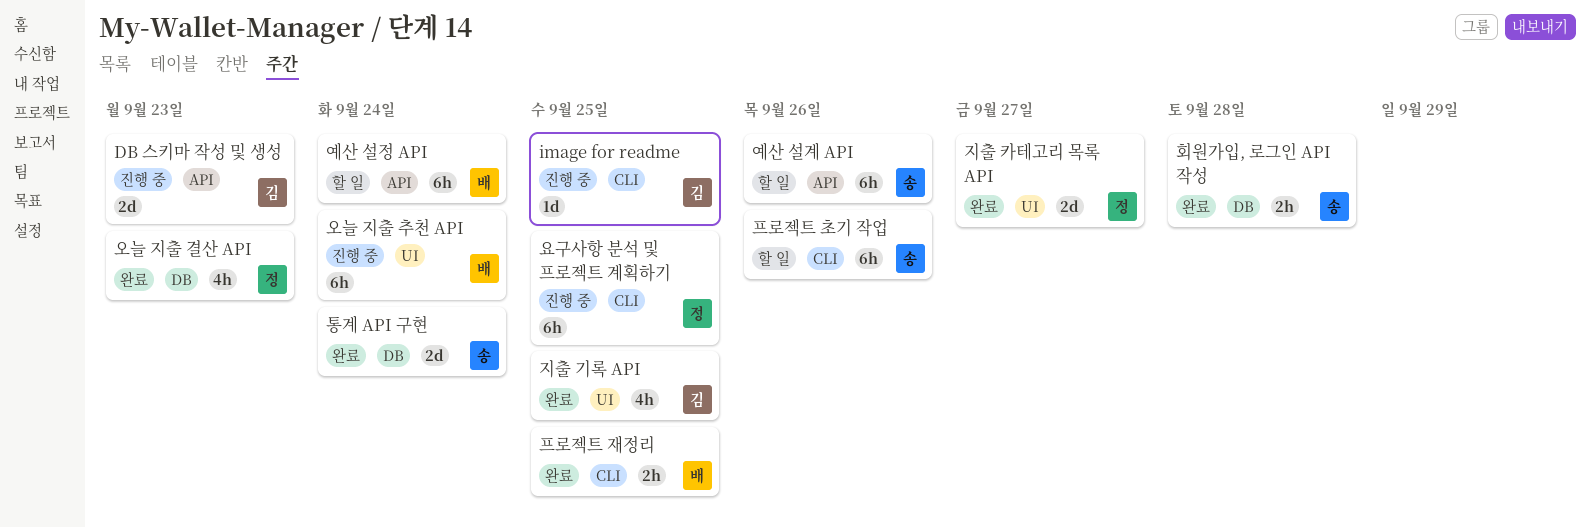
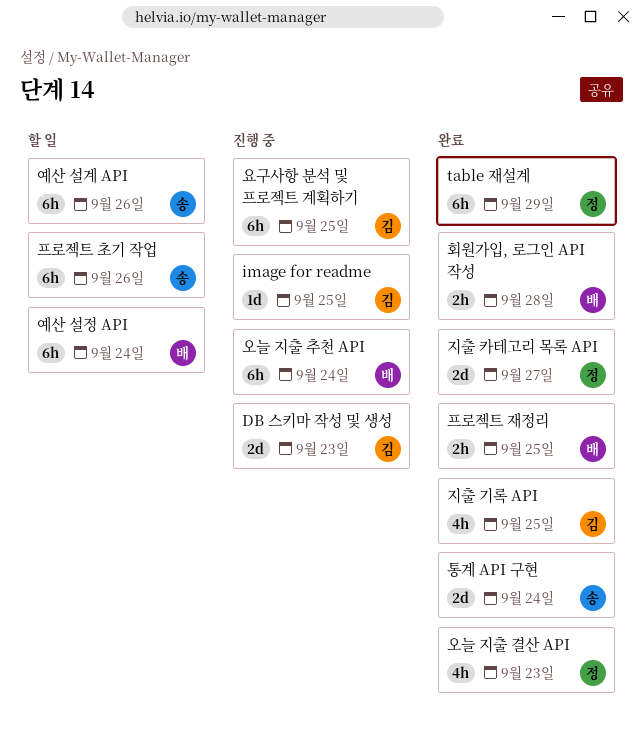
table 재설계: none -> present
요구사항 분석 및 프로젝트 계획하기, owner: 정 -> 김
회원가입, 로그인 API 작성, owner: 송 -> 배

